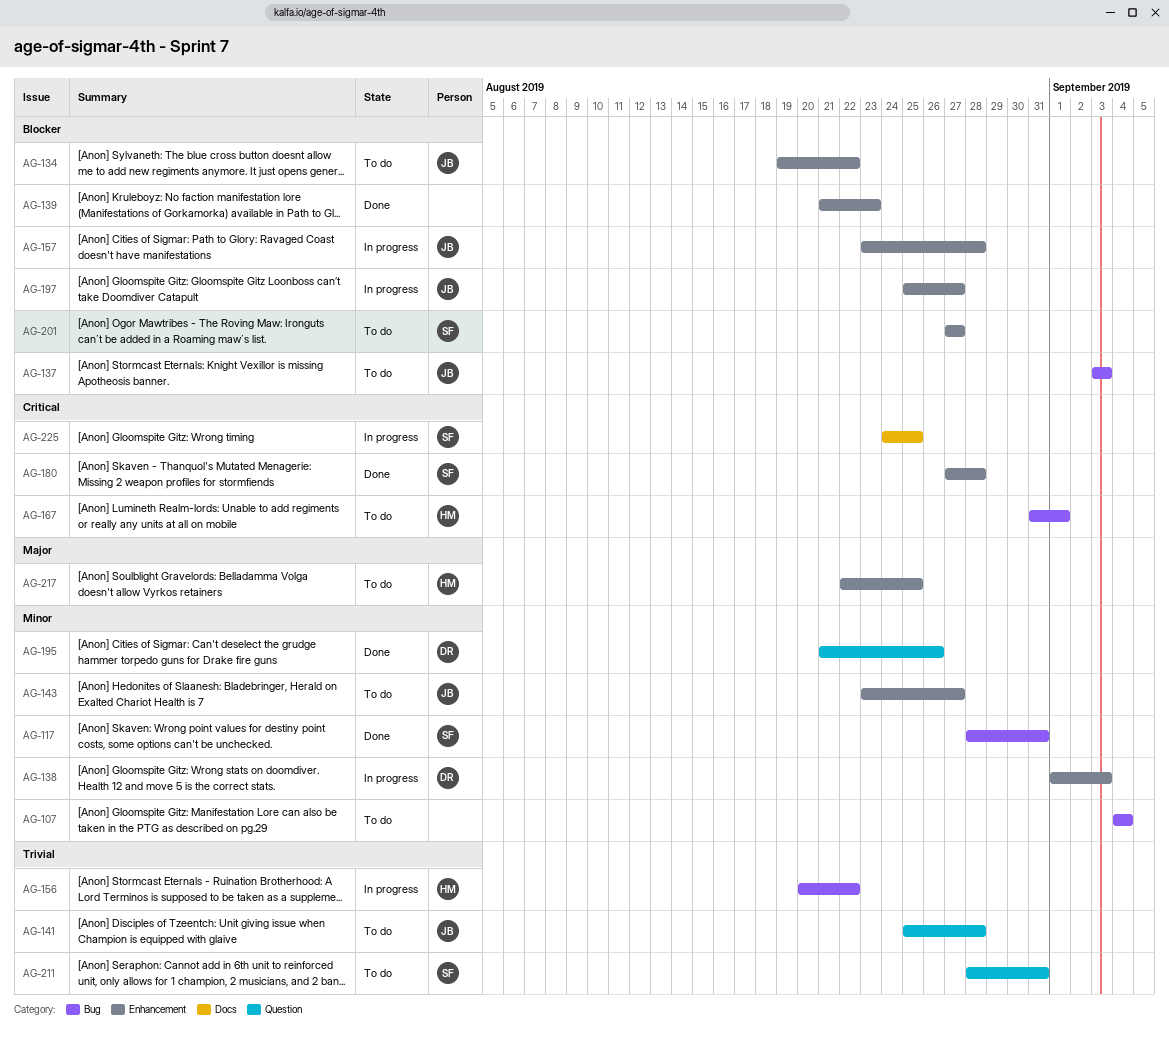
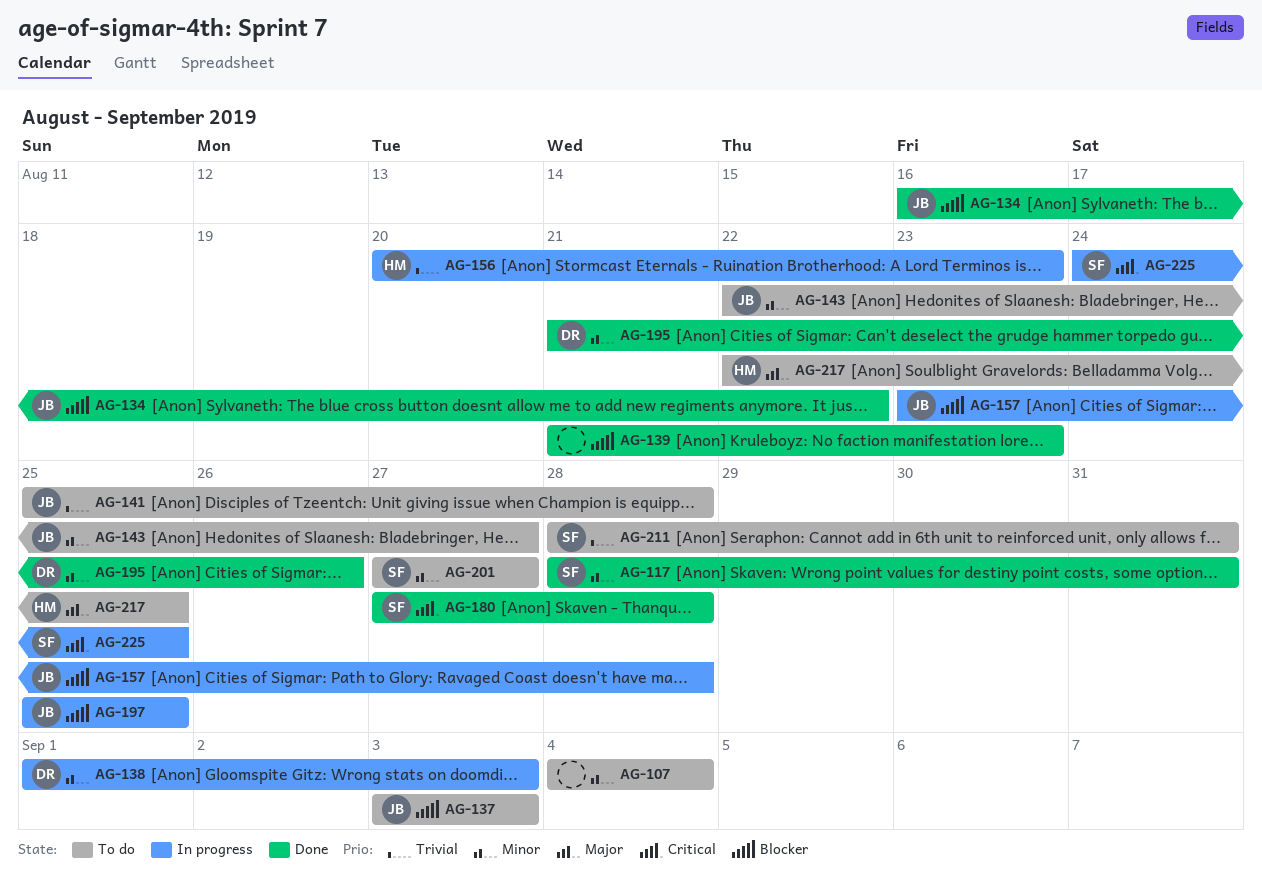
AG-134, status: To do -> Done
AG-134, start: Aug 19 -> Aug 16
AG-143, start: Aug 23 -> Aug 22
AG-156, due: Aug 22 -> Aug 23
AG-167: present -> none
AG-197, due: Aug 27 -> Aug 25
AG-201, priority: Blocker -> Minor

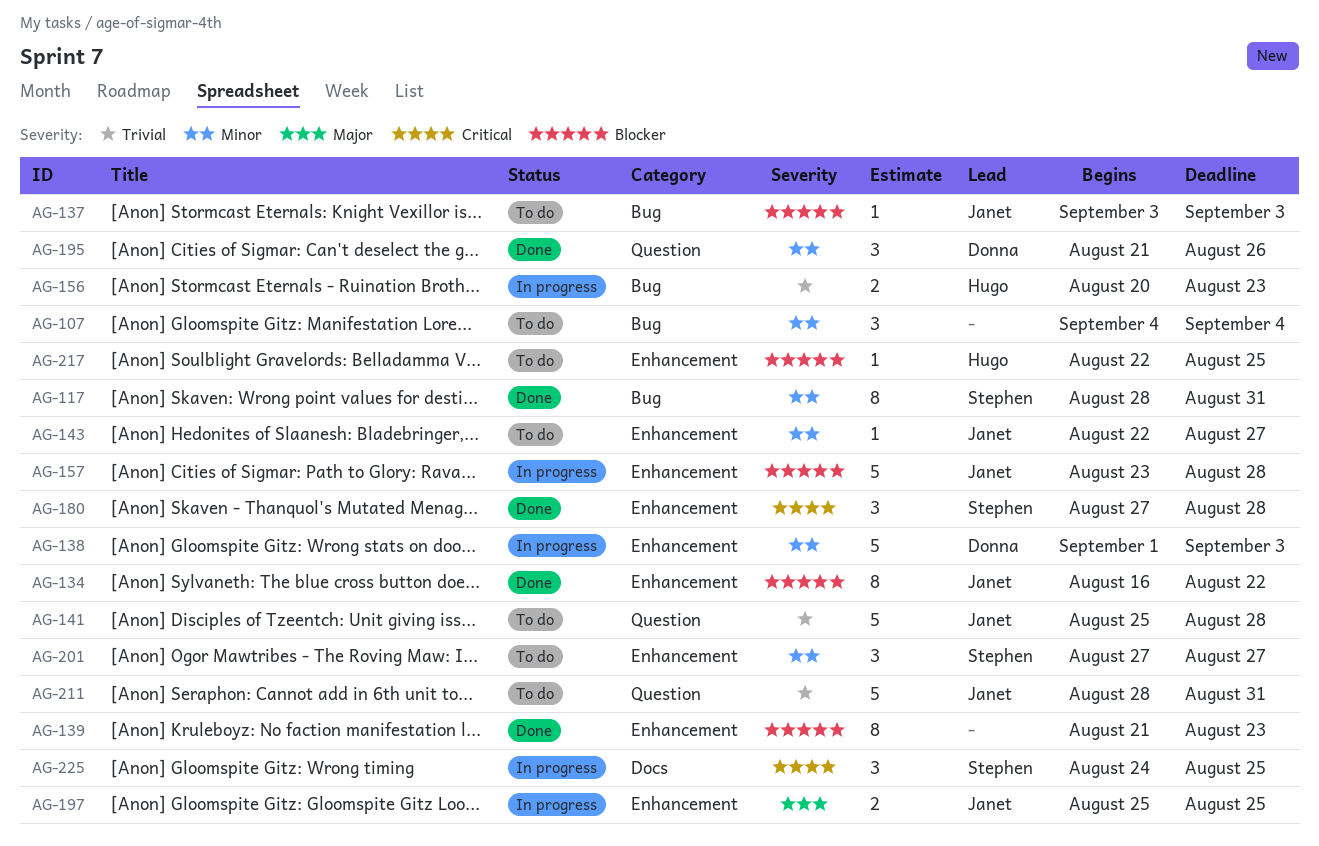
AG-197, priority: Blocker -> Major
AG-211, owner: Stephen -> Janet
AG-217, priority: Major -> Blocker

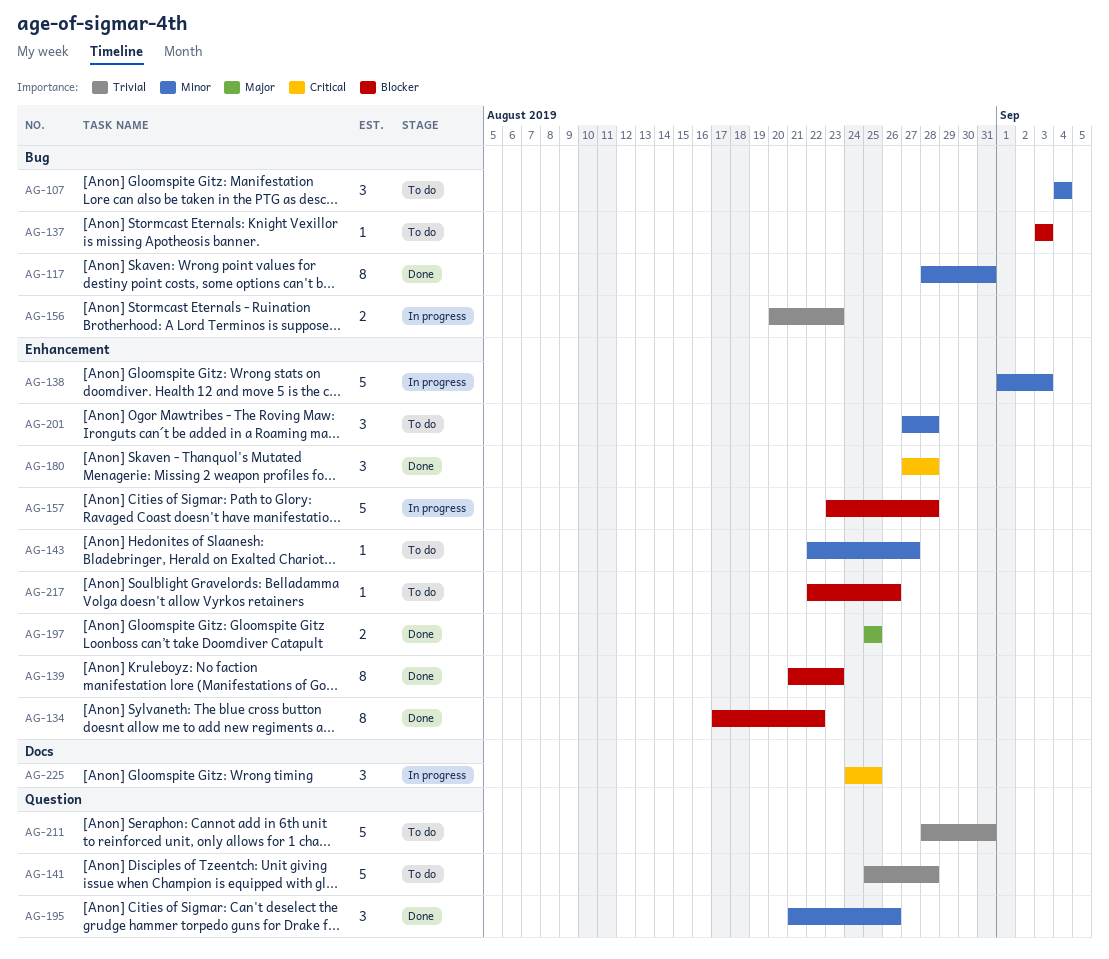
AG-134, start: Aug 16 -> Aug 17
AG-197, status: In progress -> Done
AG-201, due: Aug 27 -> Aug 28
AG-217, due: Aug 25 -> Aug 26

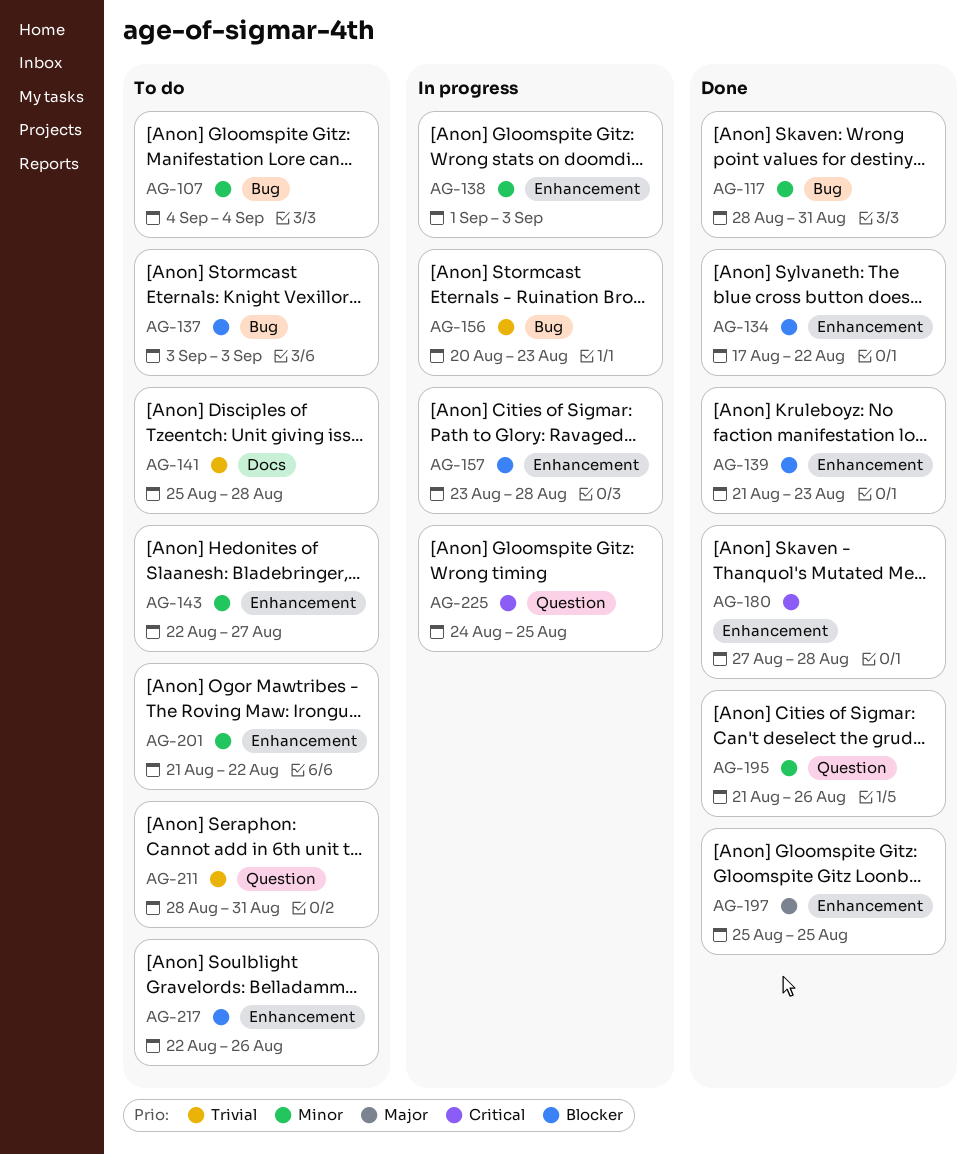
AG-141, label: Question -> Docs
AG-201, start: Aug 27 -> Aug 21
AG-201, due: Aug 28 -> Aug 22
AG-225, label: Docs -> Question

